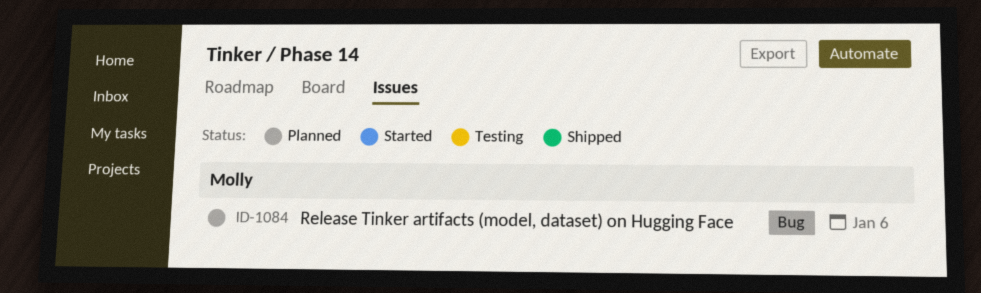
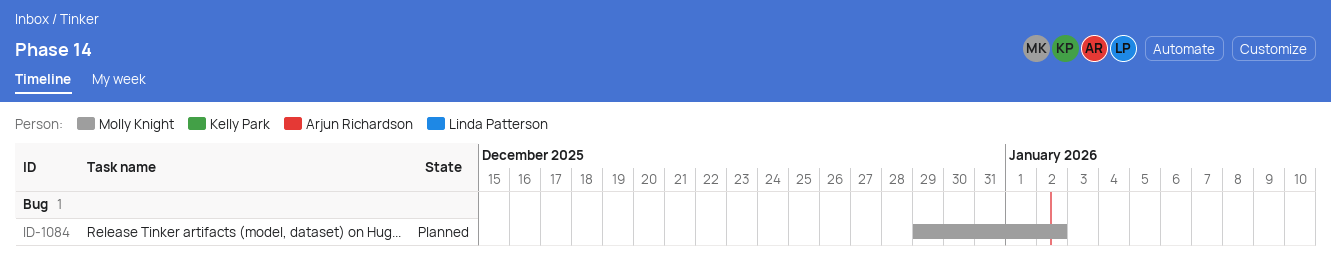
ID-1084, due: Jan 6 -> Jan 2

